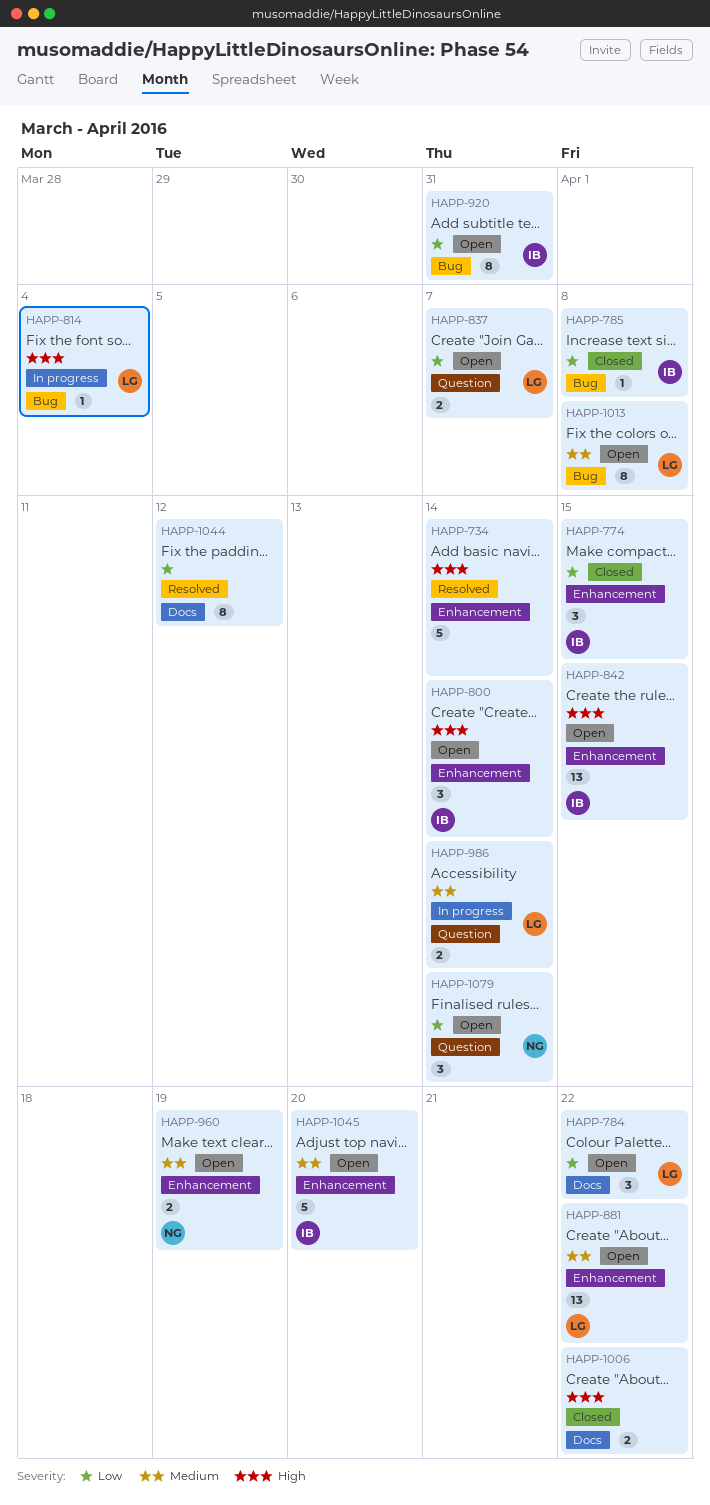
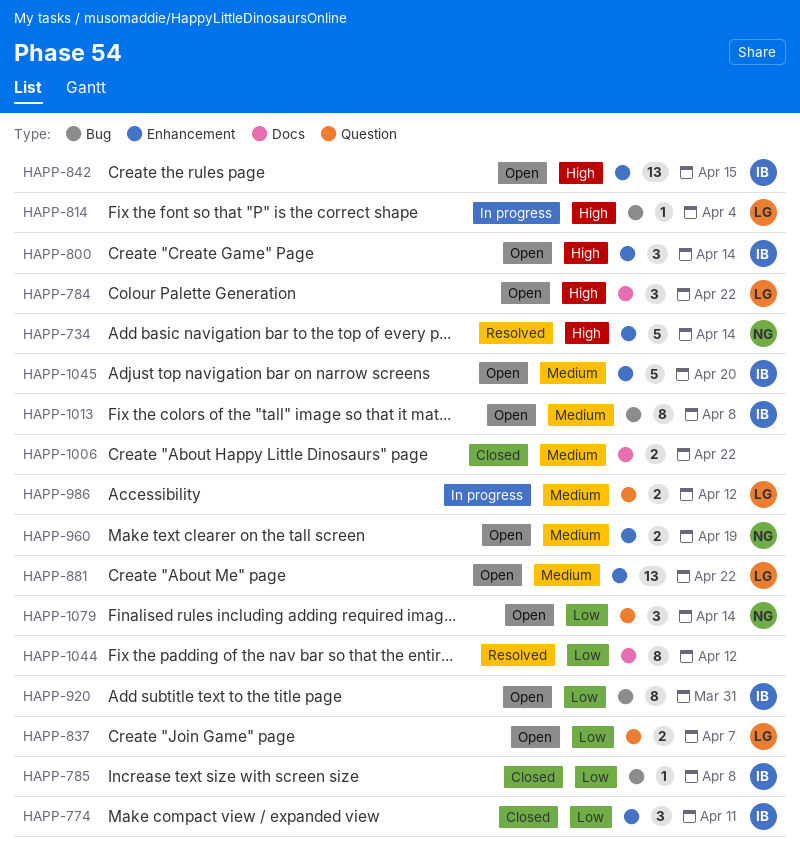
HAPP-734, owner: none -> NG
HAPP-774, due: Apr 15 -> Apr 11
HAPP-784, priority: Low -> High
HAPP-986, due: Apr 14 -> Apr 12
HAPP-1006, priority: High -> Medium
HAPP-1013, owner: LG -> IB

